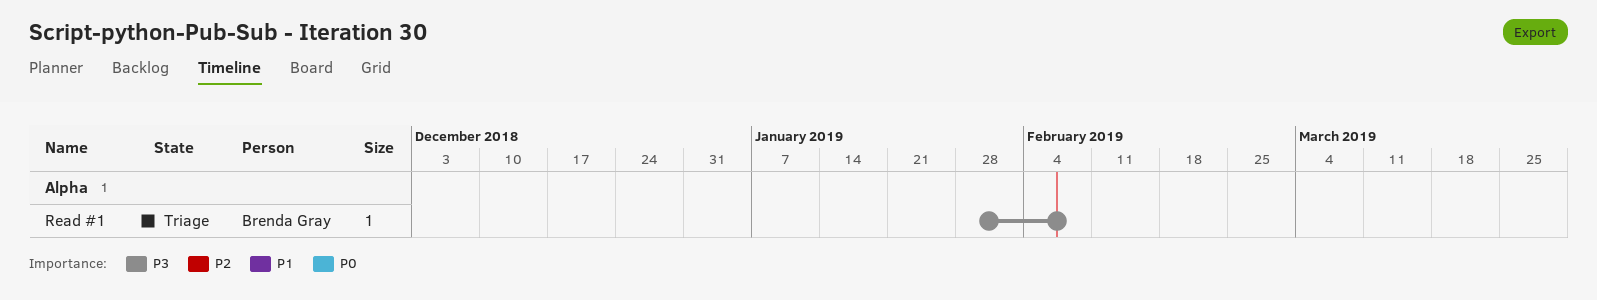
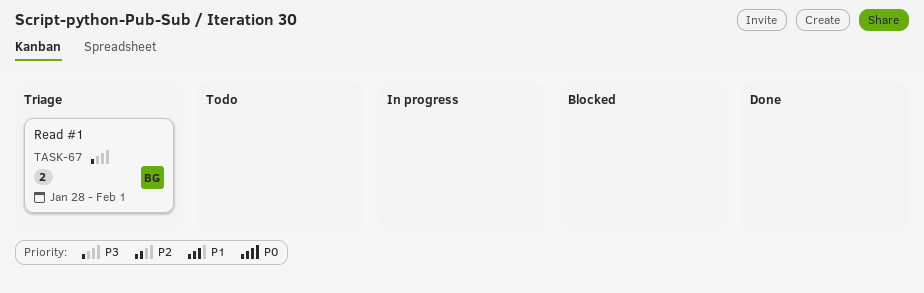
Read #1, estimate: 1 -> 2
Read #1, due: Feb 8 -> Feb 1

